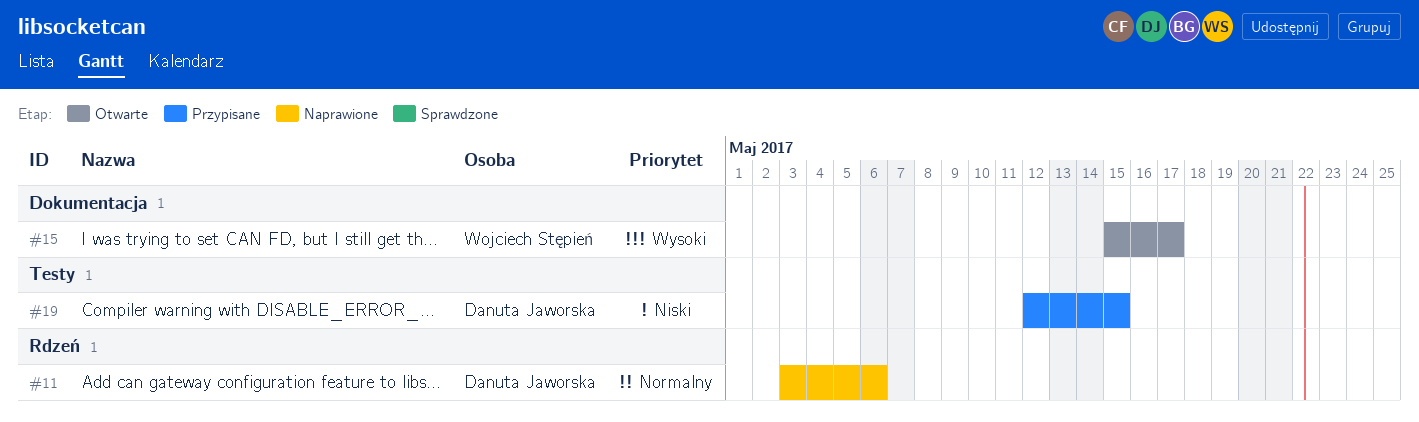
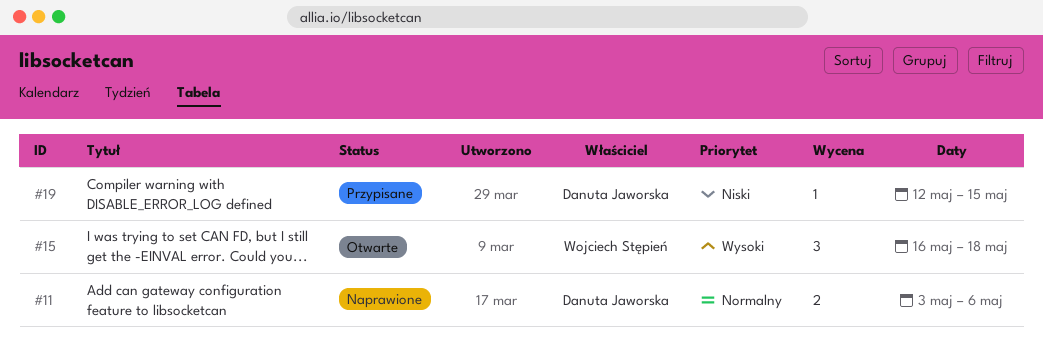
#15, start: May 15 -> May 16
#15, due: May 17 -> May 18

